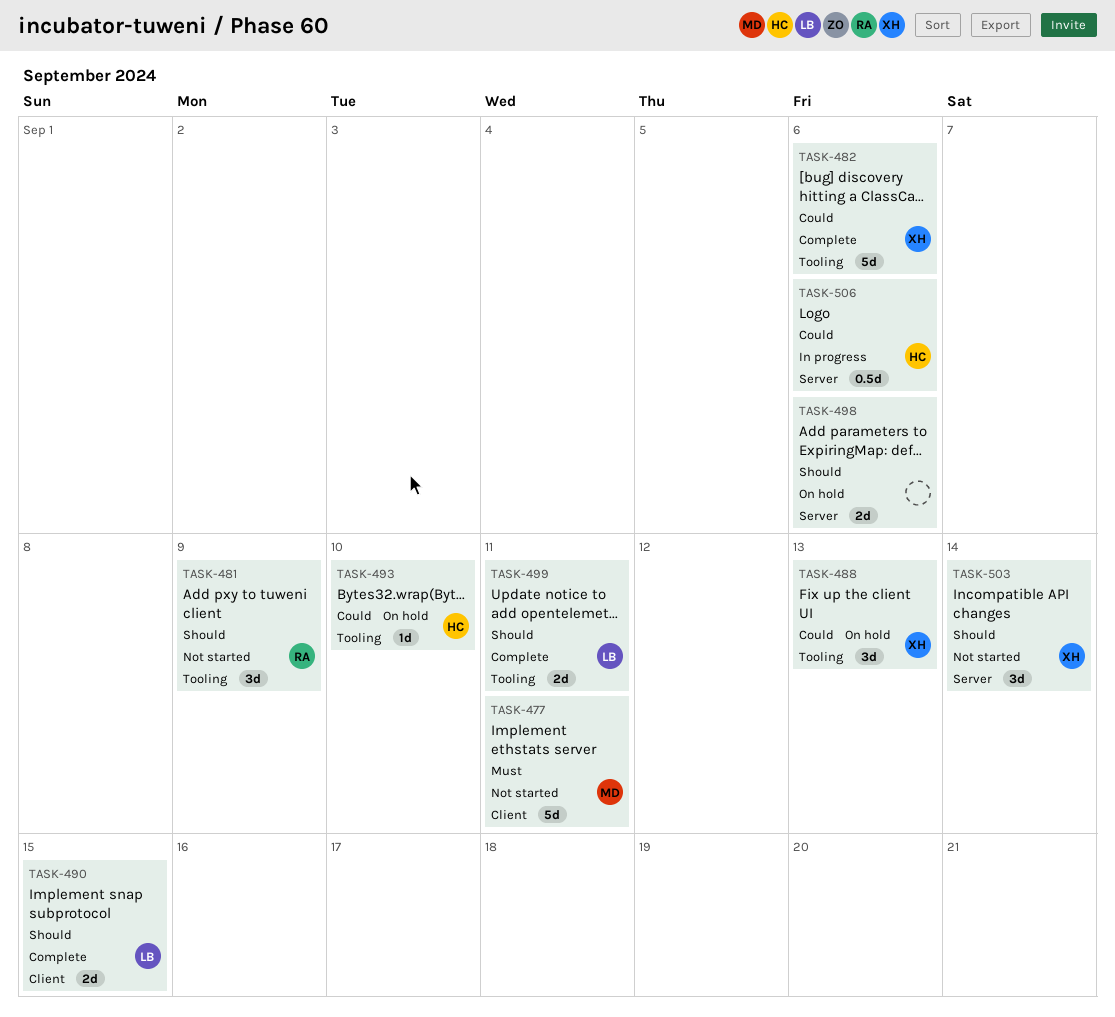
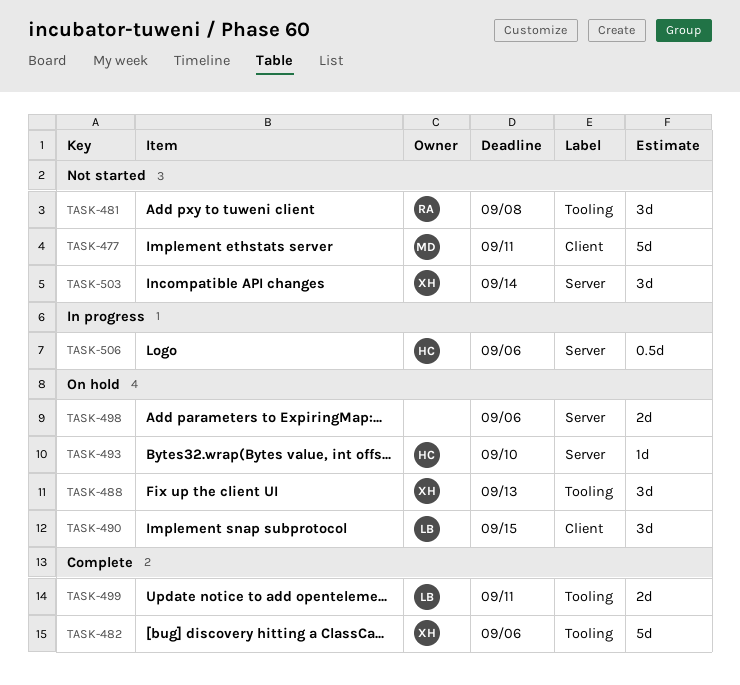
TASK-481, due: Sep 9 -> Sep 8
TASK-490, status: Complete -> On hold
TASK-490, estimate: 2d -> 3d
TASK-493, label: Tooling -> Server

